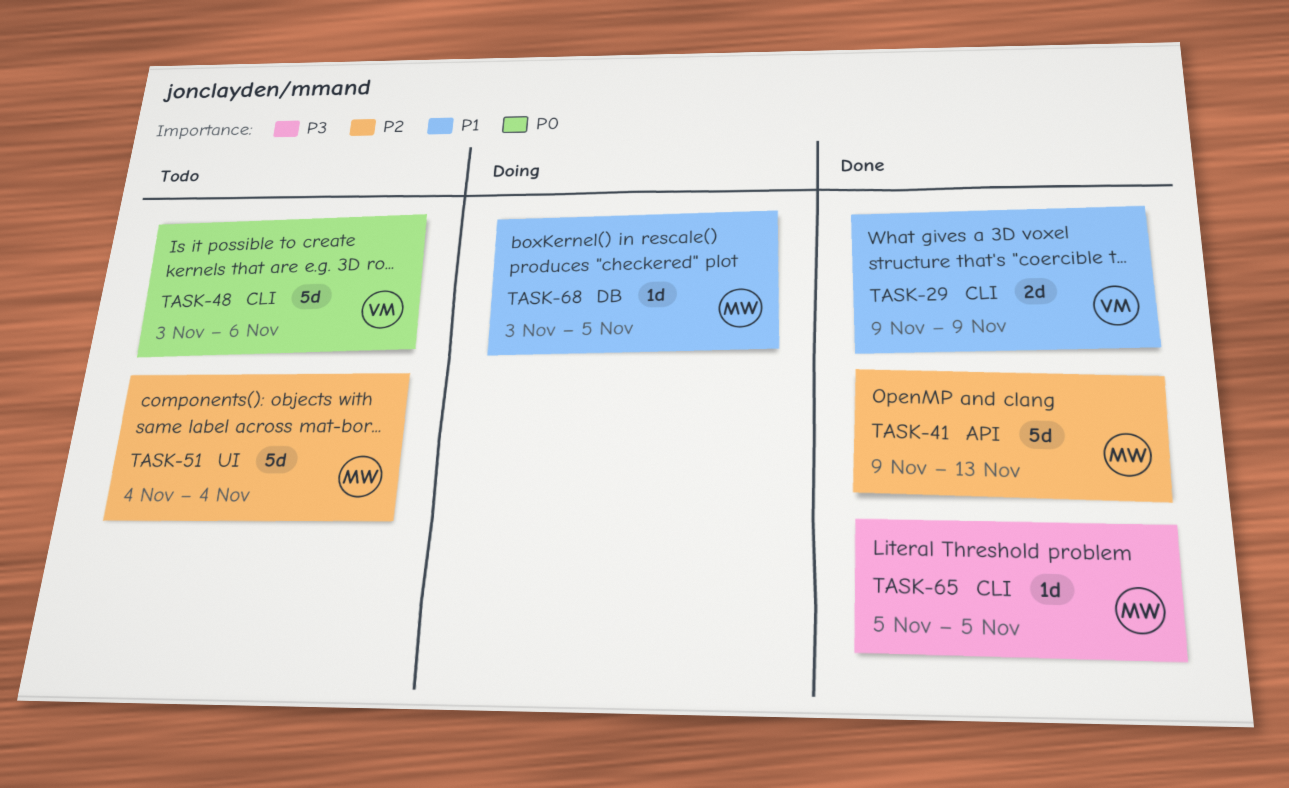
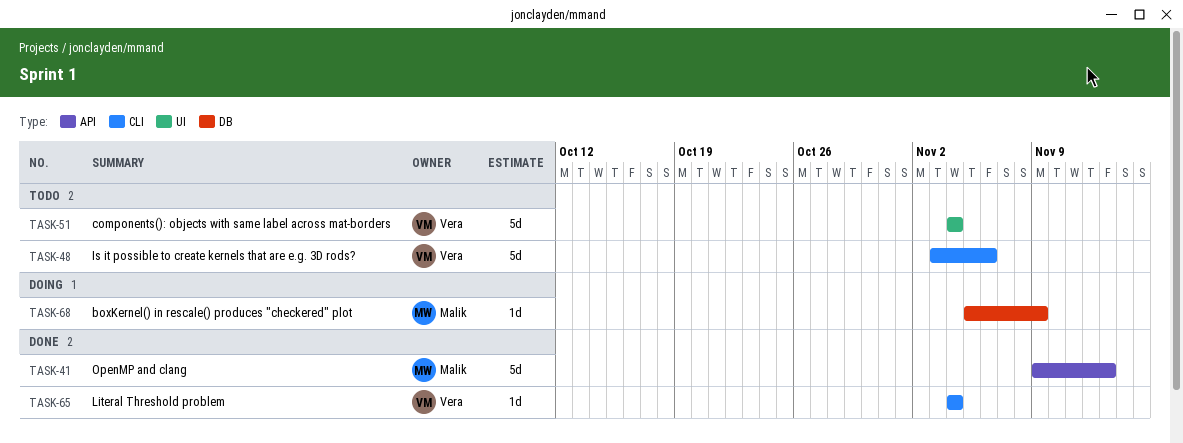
TASK-29: present -> none
TASK-51, owner: Malik -> Vera
TASK-65, owner: Malik -> Vera
TASK-65, start: Nov 5 -> Nov 4
TASK-65, due: Nov 5 -> Nov 4
TASK-68, start: Nov 3 -> Nov 5
TASK-68, due: Nov 5 -> Nov 9

